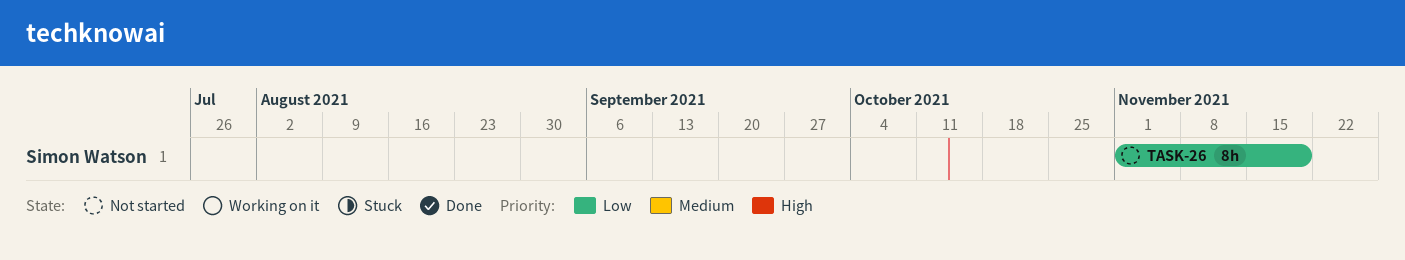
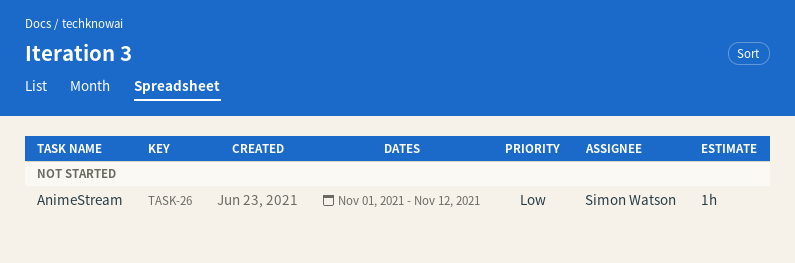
TASK-26, estimate: 8h -> 1h
TASK-26, due: Nov 19 -> Nov 12

